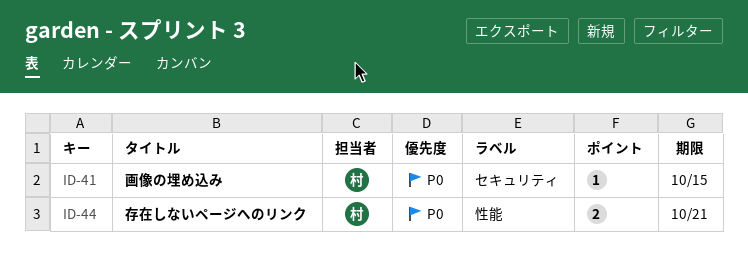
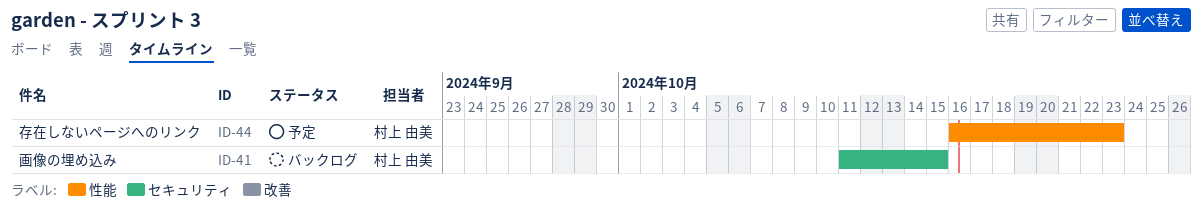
ID-44, due: Oct 21 -> Oct 23

